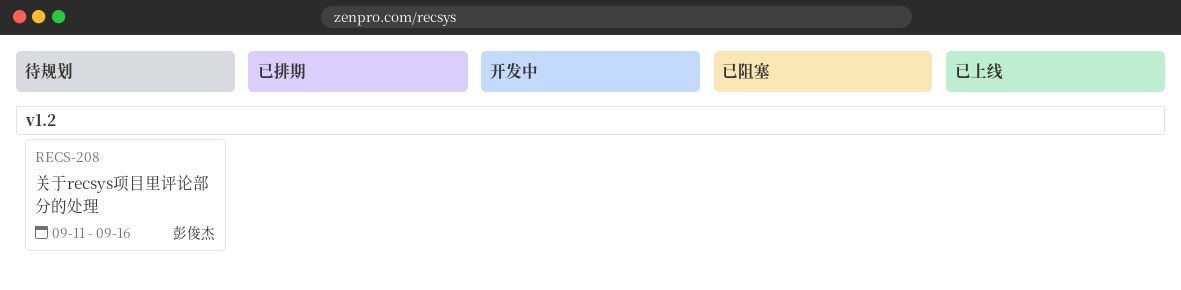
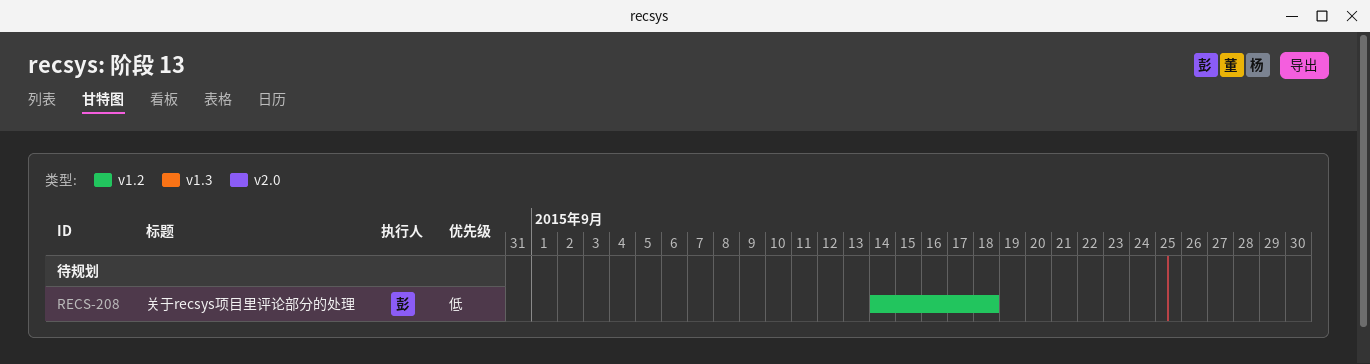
RECS-208, start: Sep 11 -> Sep 14
RECS-208, due: Sep 16 -> Sep 18

